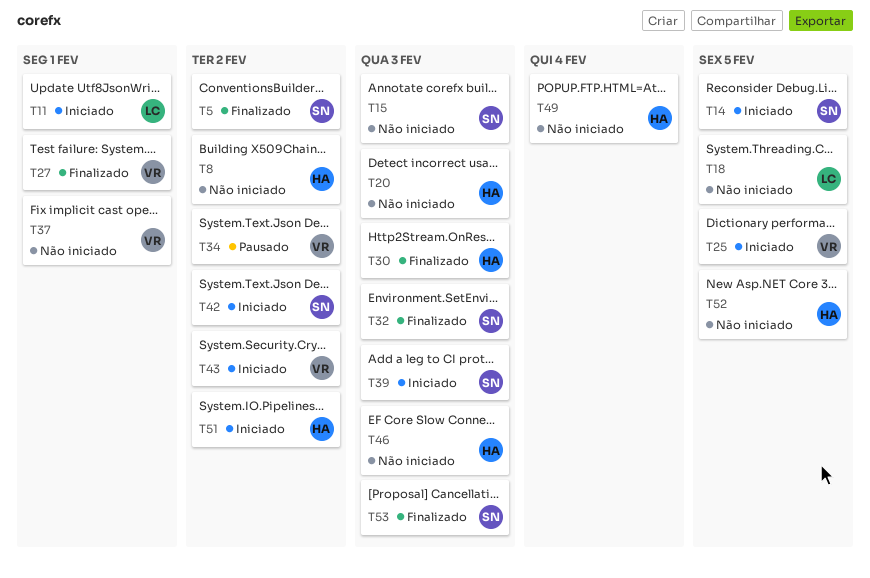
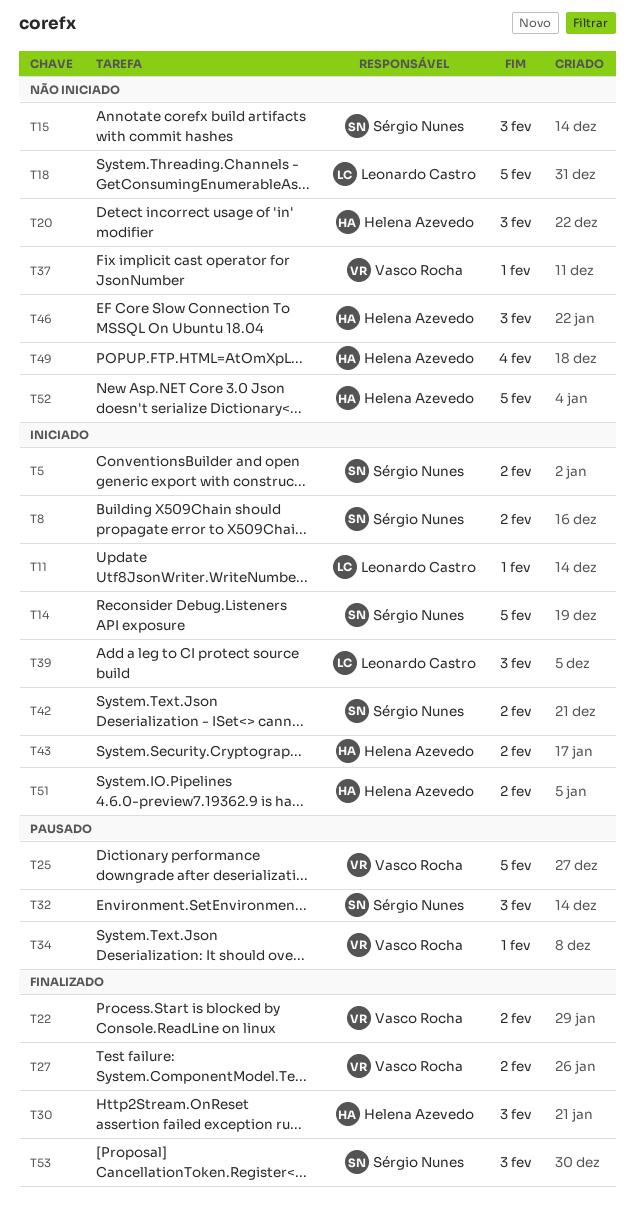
T5, status: Finalizado -> Iniciado
T8, status: Não iniciado -> Iniciado
T8, owner: Helena Azevedo -> Sérgio Nunes
T22: none -> present
T25, status: Iniciado -> Pausado
T27, due: Feb 1 -> Feb 2
T32, status: Finalizado -> Pausado
T34, due: Feb 2 -> Feb 1
T39, owner: Sérgio Nunes -> Leonardo Castro
T43, owner: Vasco Rocha -> Helena Azevedo

